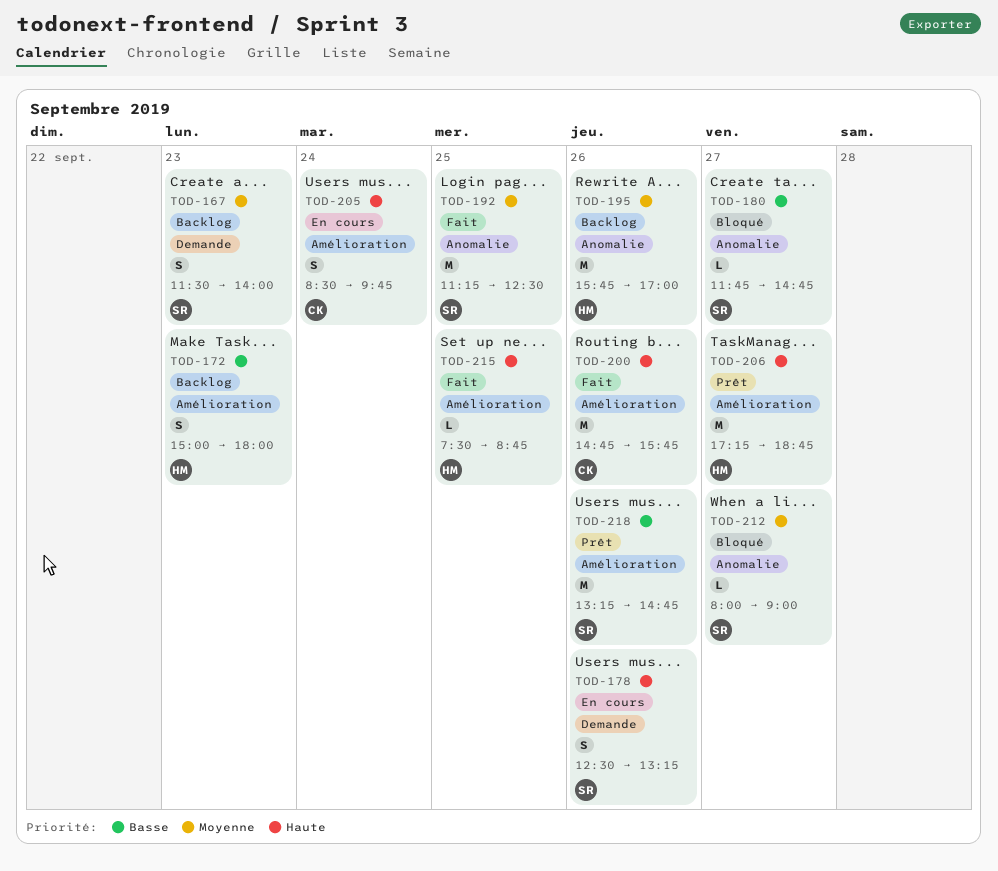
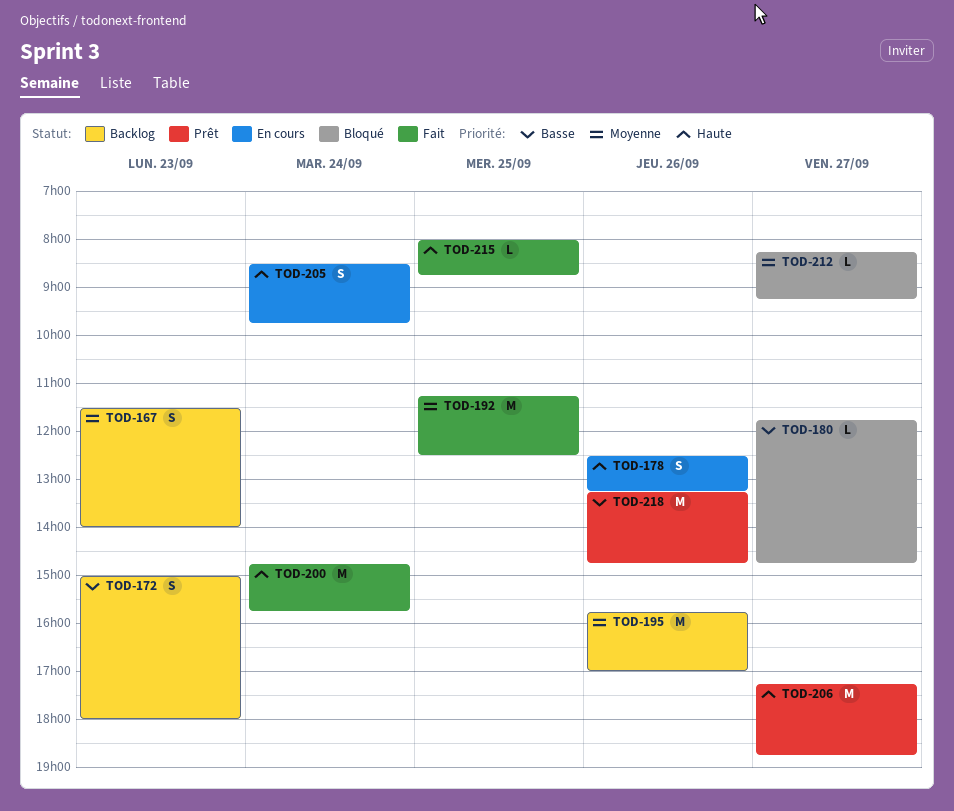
TOD-200, day: Sep 26 -> Sep 24
TOD-212, begins: 08:00 -> 08:15
TOD-212, ends: 09:00 -> 09:15
TOD-215, begins: 07:30 -> 08:00

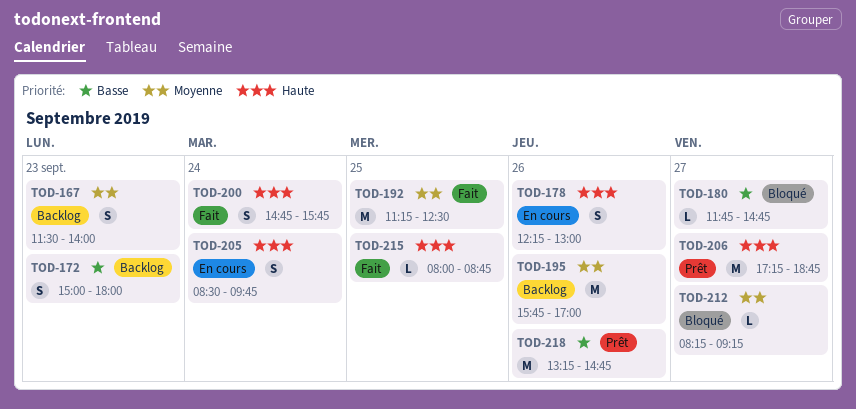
TOD-178, begins: 12:30 -> 12:15
TOD-178, ends: 13:15 -> 13:00
TOD-200, estimate: M -> S

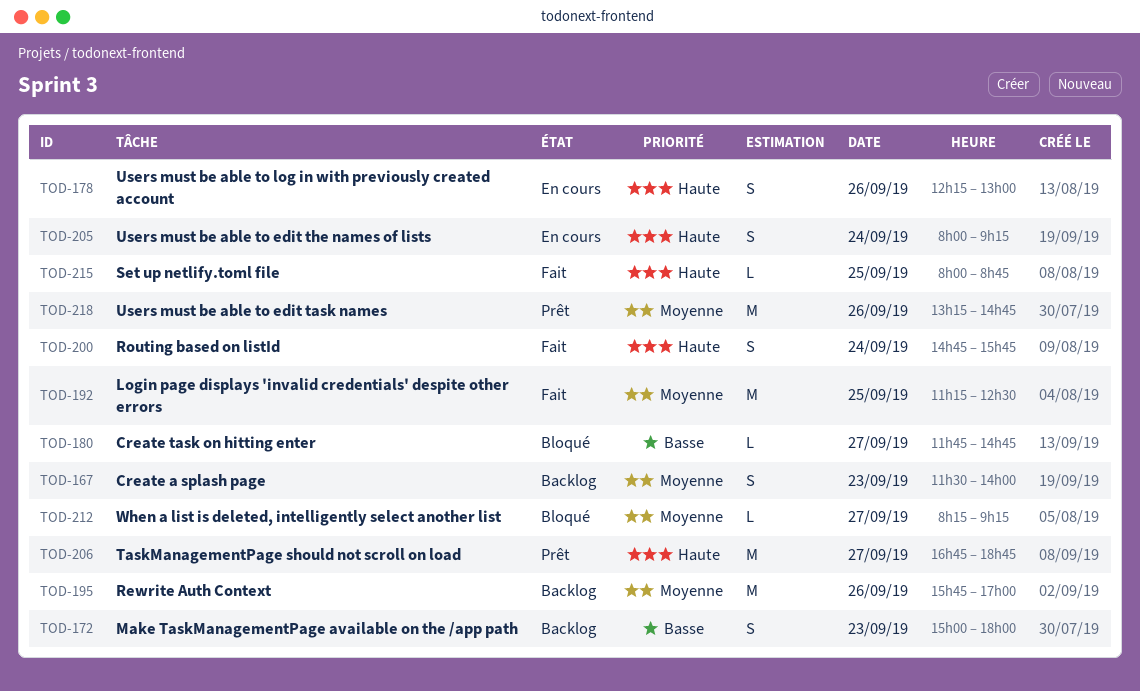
TOD-205, begins: 08:30 -> 08:00
TOD-205, ends: 09:45 -> 09:15
TOD-206, begins: 17:15 -> 16:45
TOD-218, priority: Basse -> Moyenne

